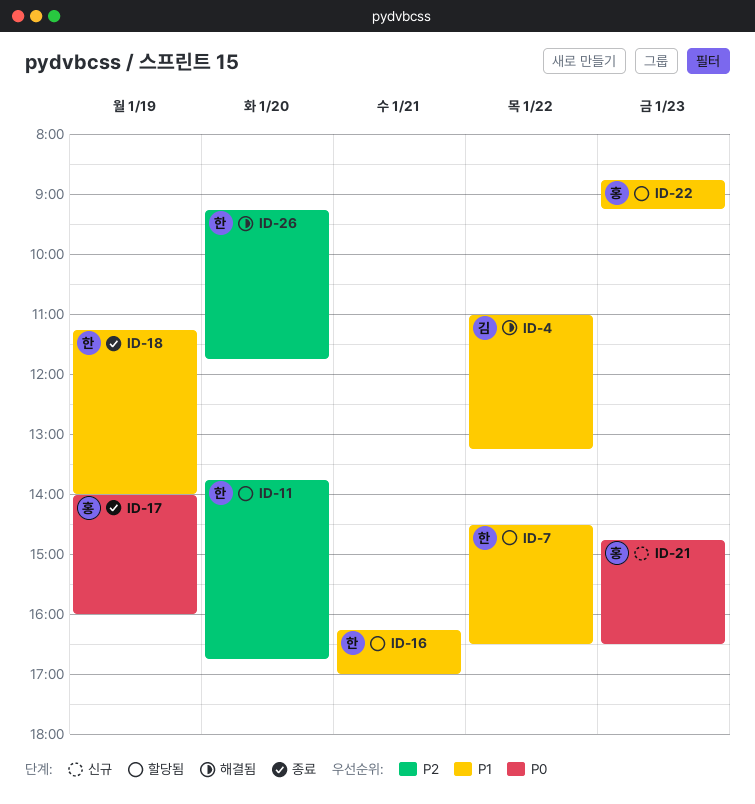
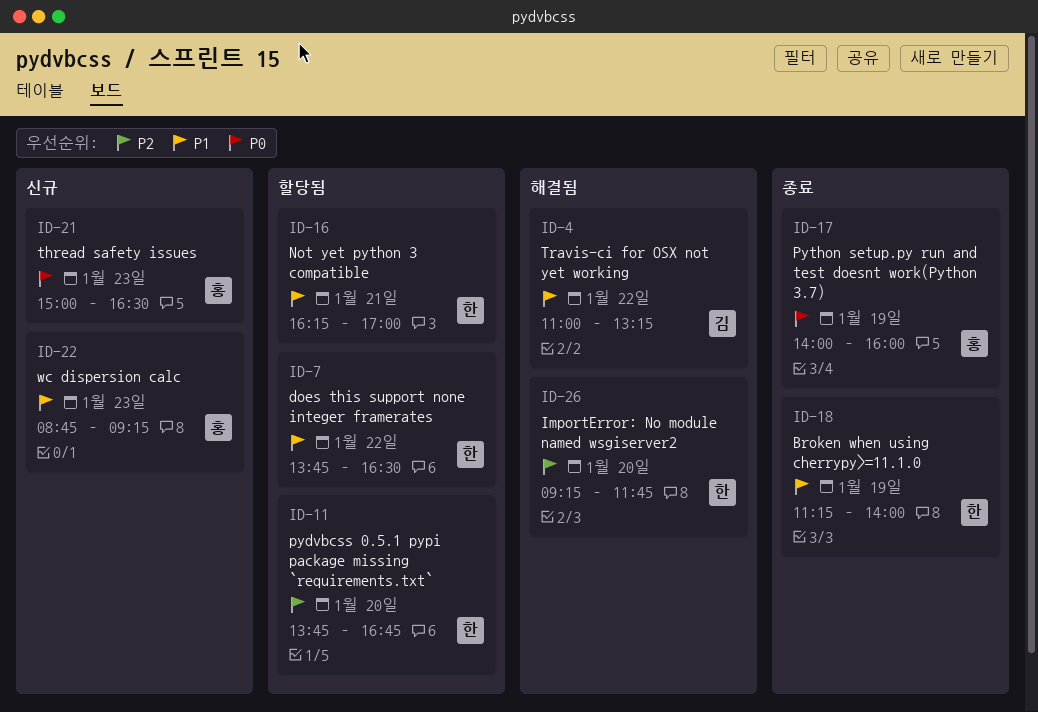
ID-7, begins: 14:30 -> 13:45
ID-21, begins: 14:45 -> 15:00
ID-22, status: 할당됨 -> 신규

